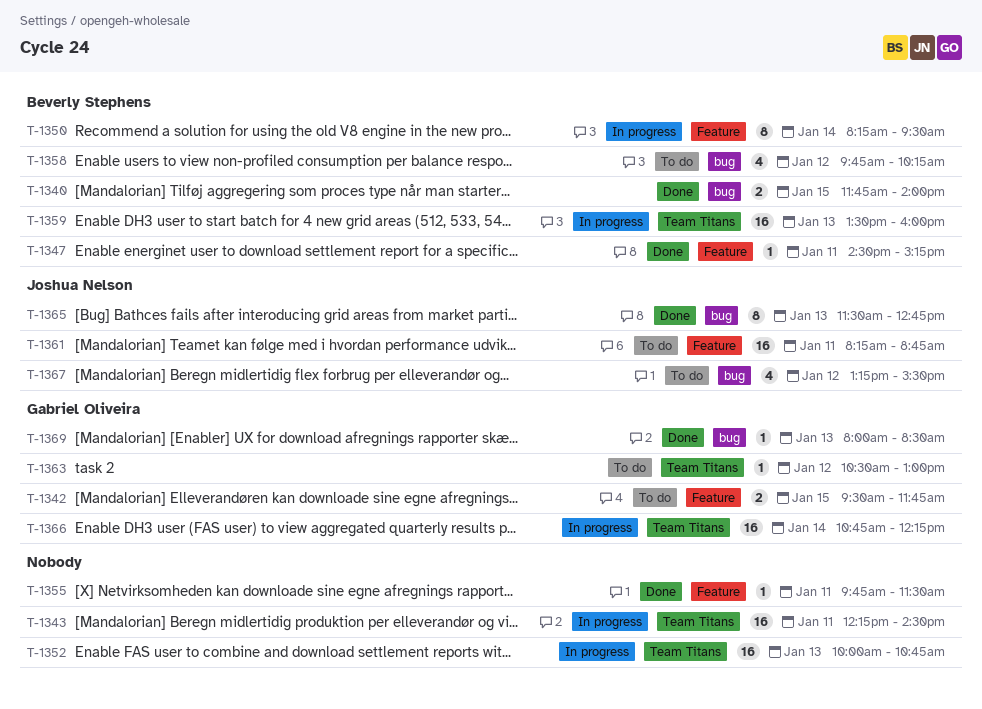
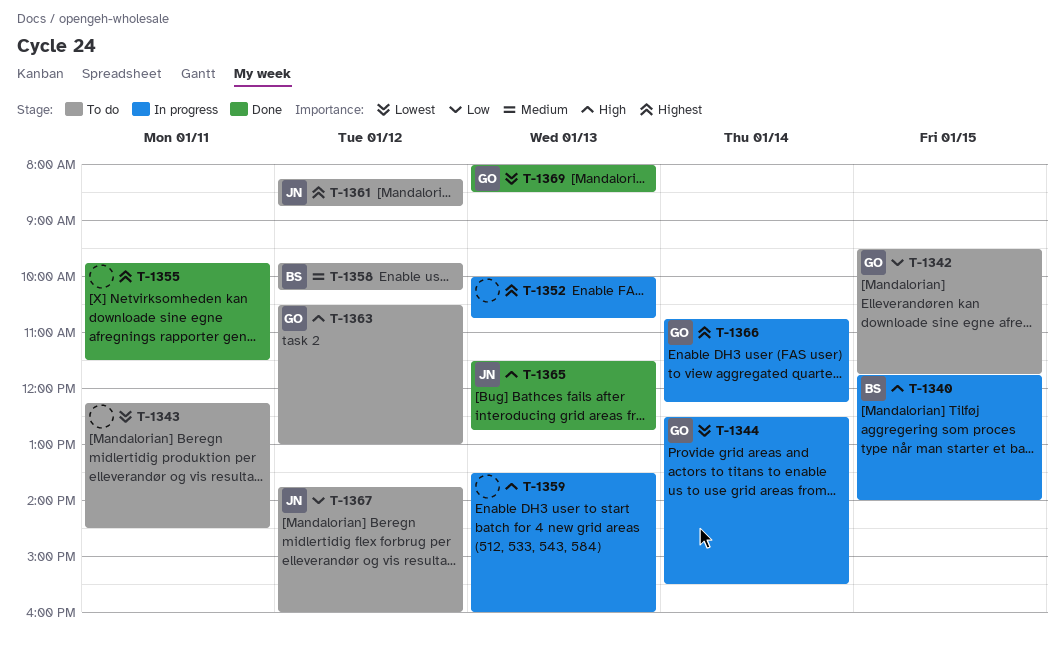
T-1340, status: Done -> In progress
T-1343, status: In progress -> To do
T-1344: none -> present
T-1347: present -> none
T-1350: present -> none
T-1359, owner: Beverly Stephens -> none
T-1361, day: Jan 11 -> Jan 12
T-1367, begins: 13:15 -> 13:45
T-1367, ends: 15:30 -> 16:00

